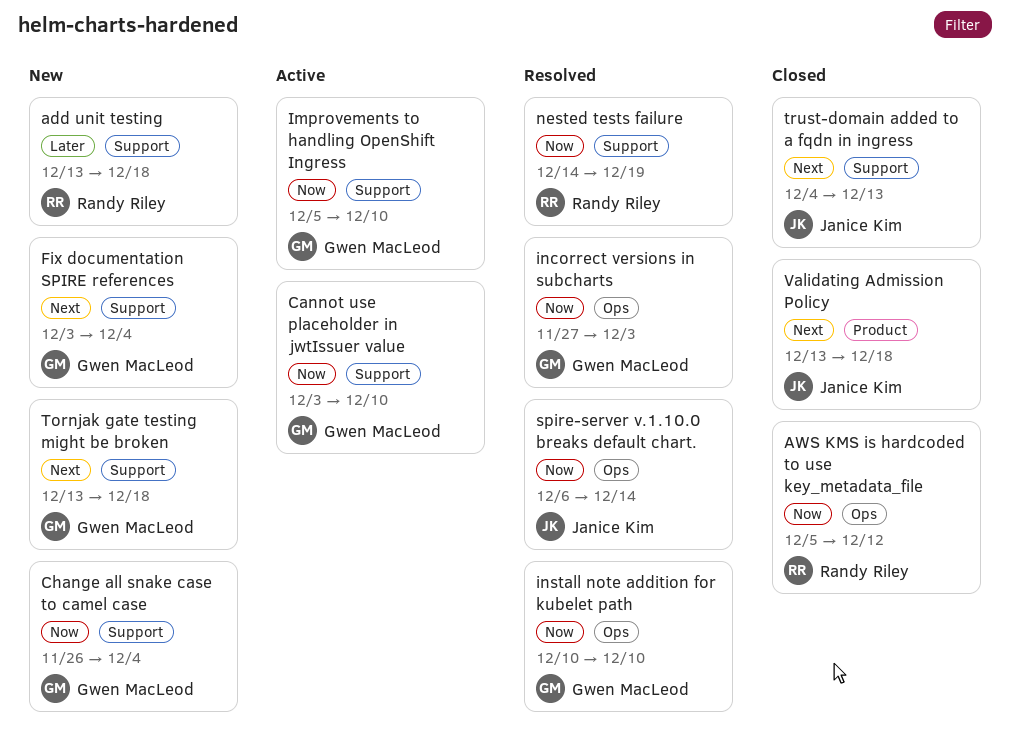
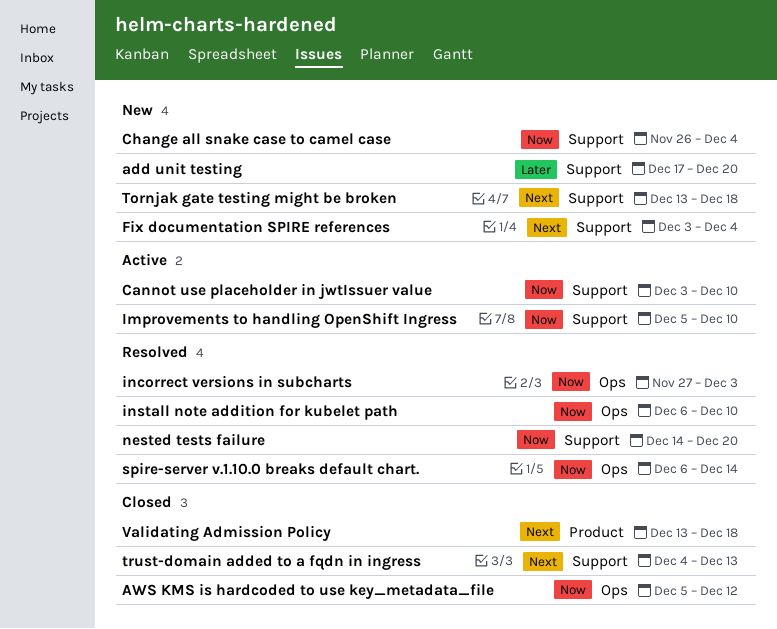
add unit testing, start: Dec 13 -> Dec 17
add unit testing, due: Dec 18 -> Dec 20
install note addition for kubelet path, start: Dec 10 -> Dec 6
nested tests failure, due: Dec 19 -> Dec 20

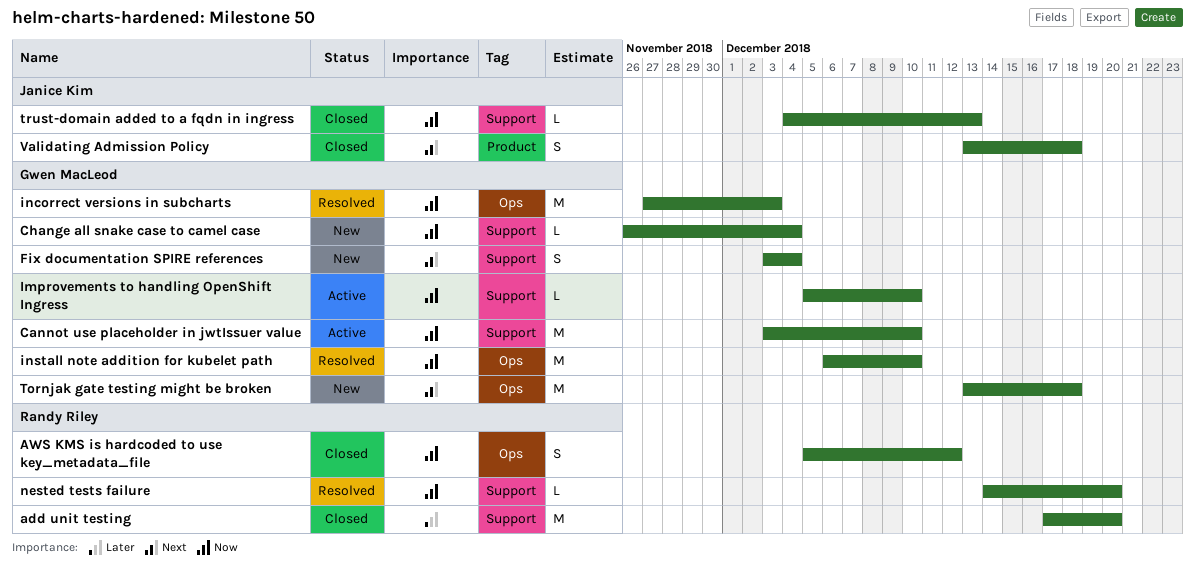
add unit testing, status: New -> Closed
spire-server v.1.10.0 breaks default chart.: present -> none
Tornjak gate testing might be broken, label: Support -> Ops
trust-domain added to a fqdn in ingress, priority: Next -> Now

